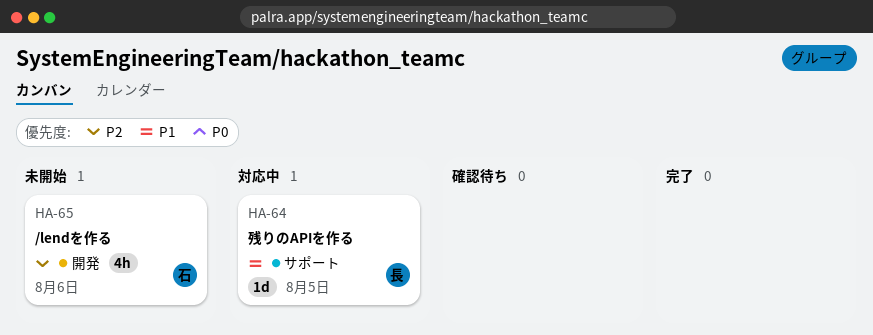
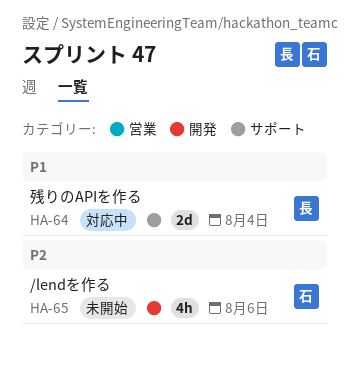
HA-64, estimate: 1d -> 2d
HA-64, due: Aug 5 -> Aug 4

